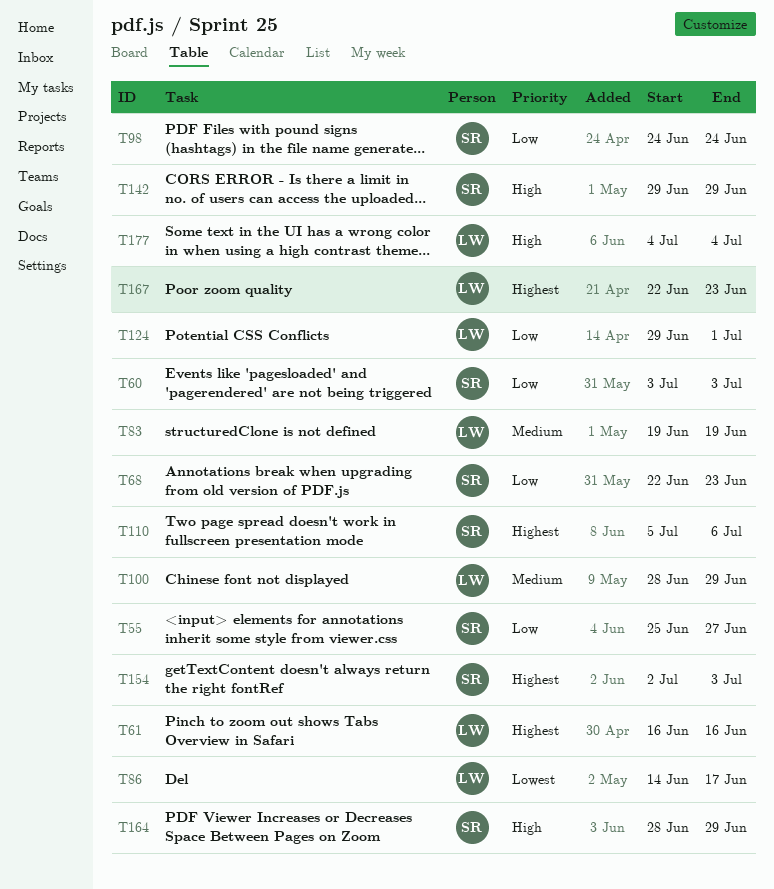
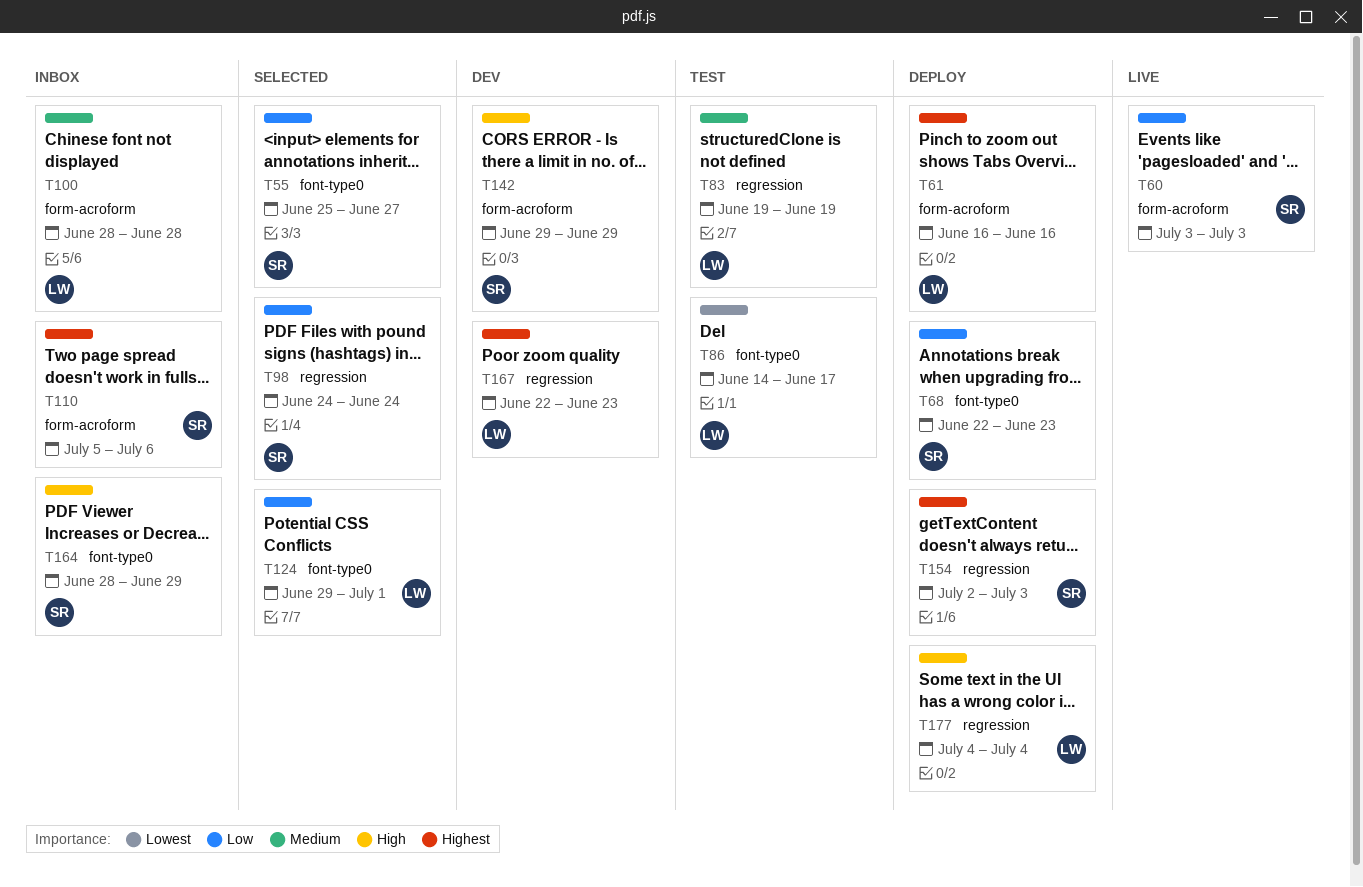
T100, due: Jun 29 -> Jun 28

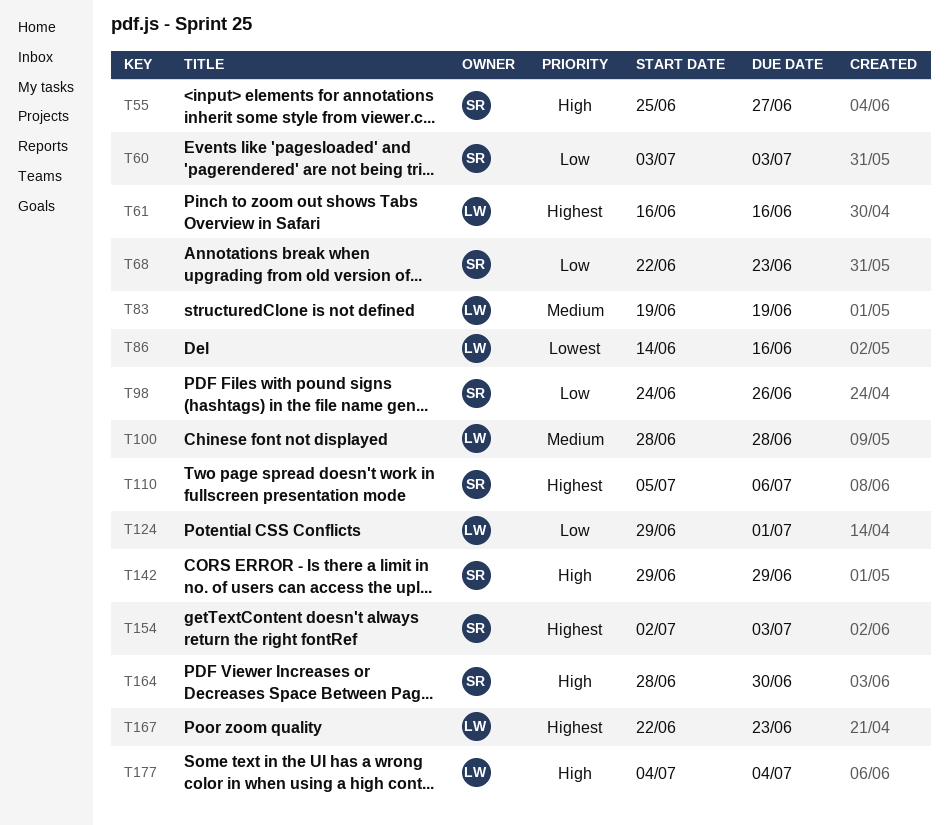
T55, priority: Low -> High
T86, due: Jun 17 -> Jun 16
T98, due: Jun 24 -> Jun 26
T164, due: Jun 29 -> Jun 30

